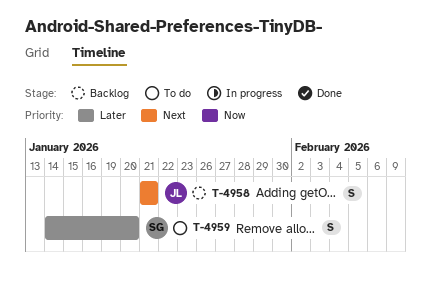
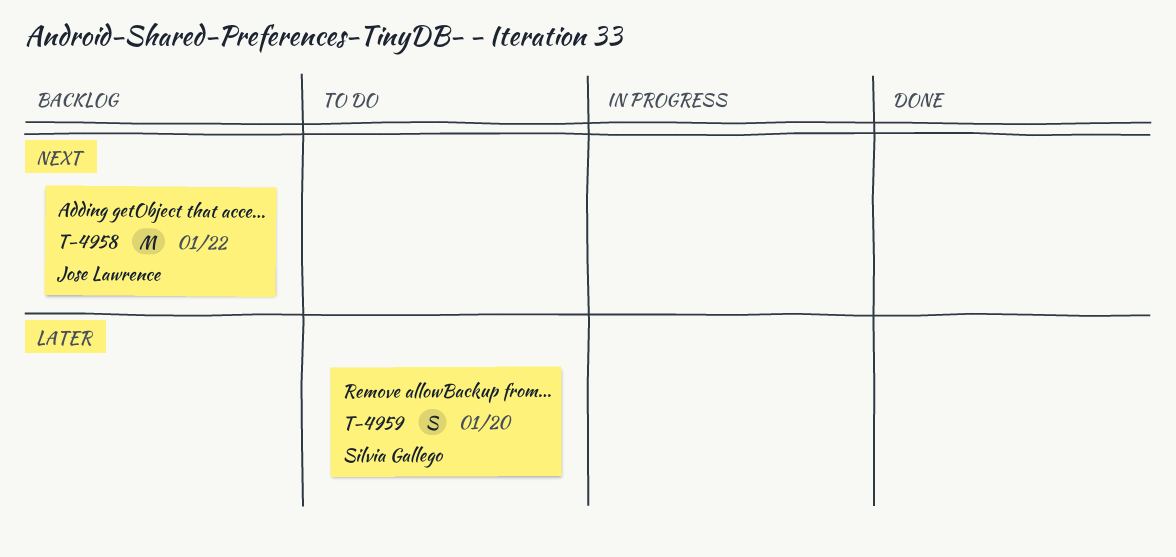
T-4958, estimate: S -> M
T-4958, due: Jan 21 -> Jan 22

